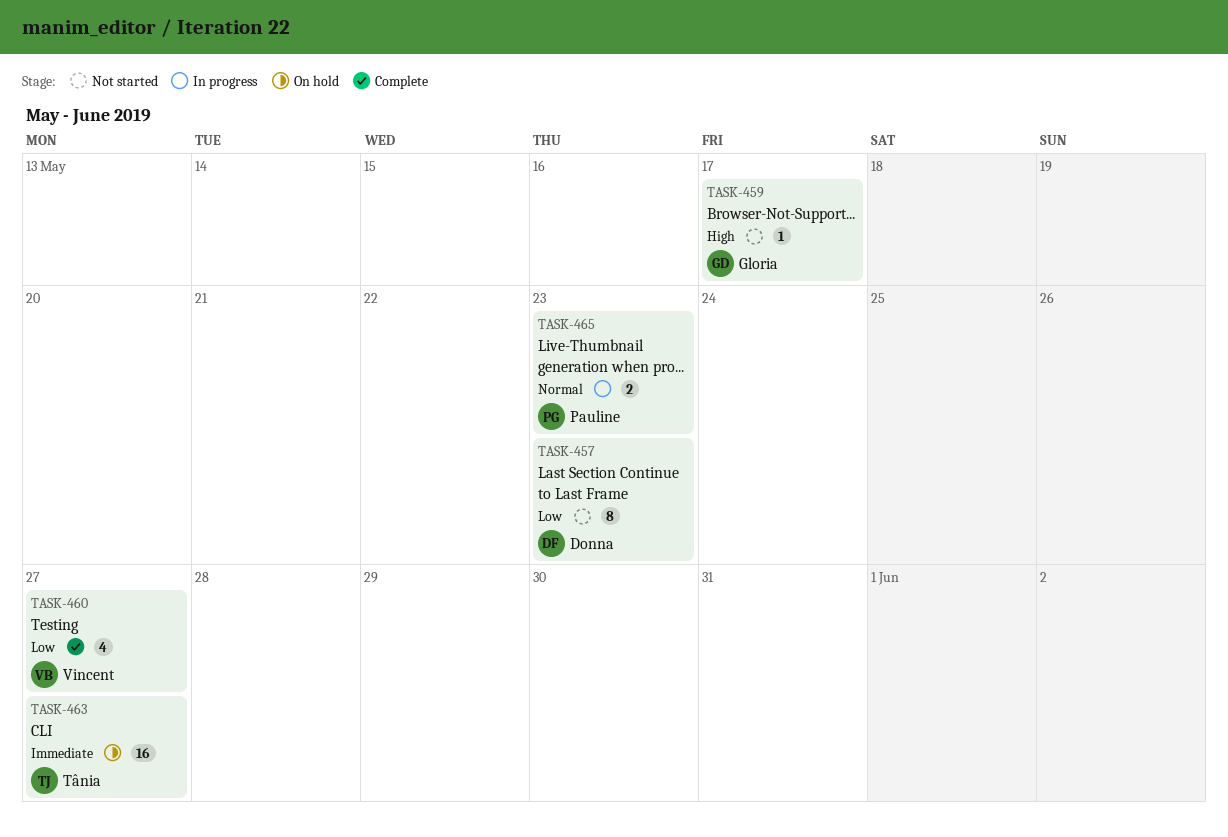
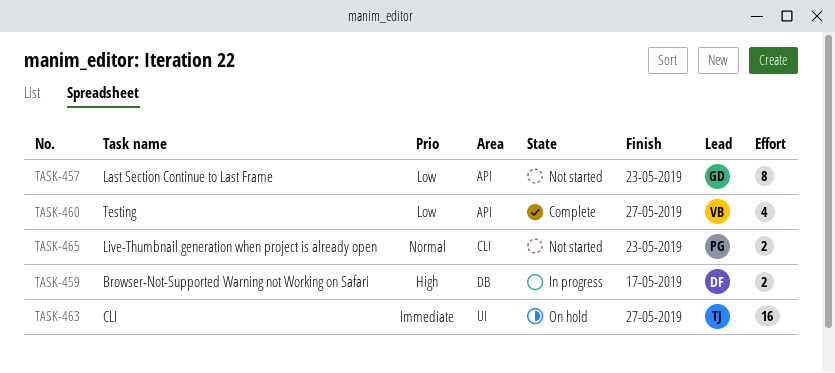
TASK-457, owner: Donna -> Gloria
TASK-459, status: Not started -> In progress
TASK-459, owner: Gloria -> Donna
TASK-459, estimate: 1 -> 2
TASK-465, status: In progress -> Not started

